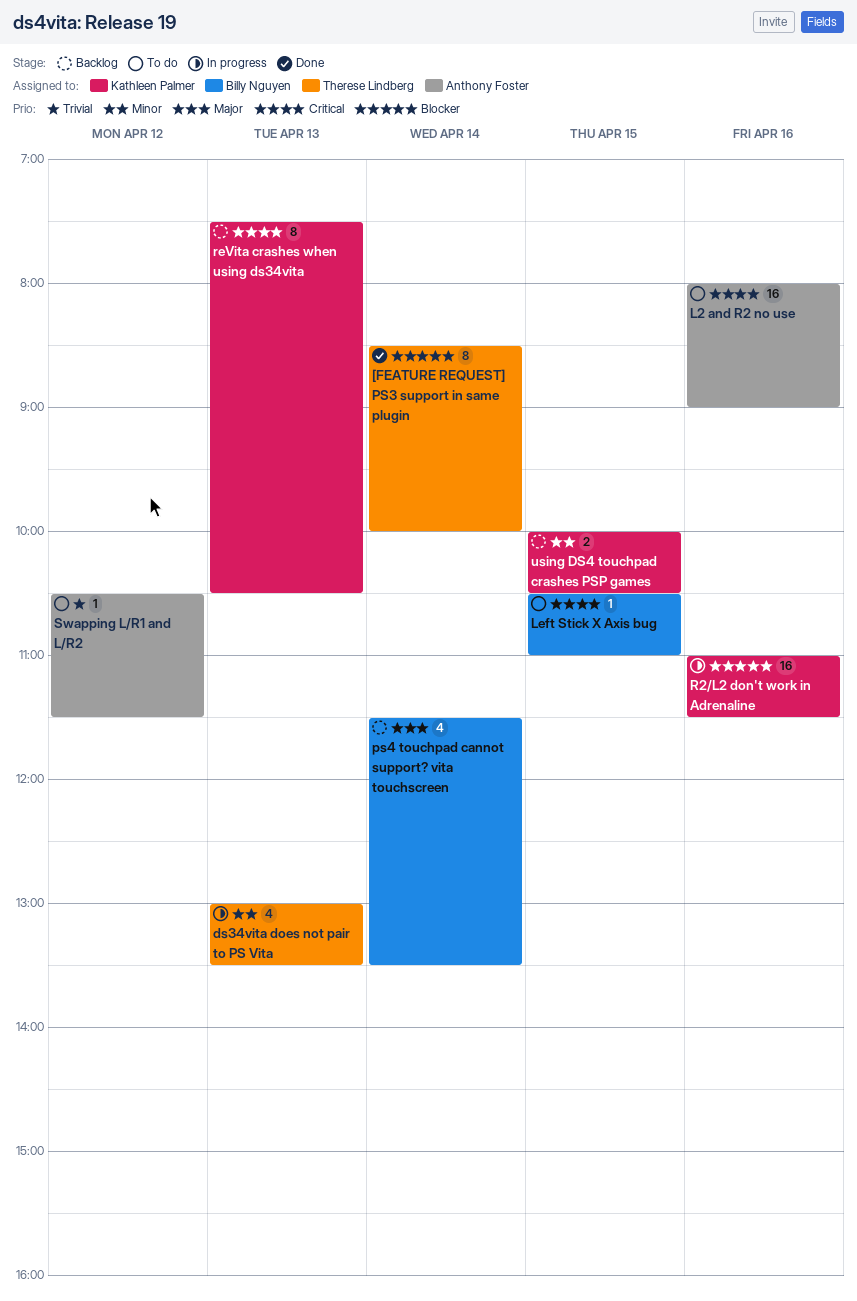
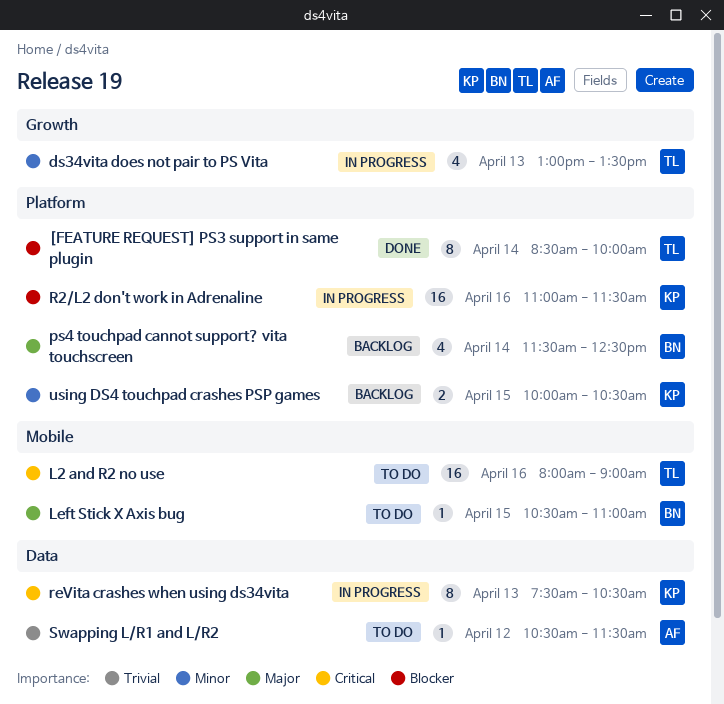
L2 and R2 no use, owner: Anthony Foster -> Therese Lindberg
Left Stick X Axis bug, priority: Critical -> Major
ps4 touchpad cannot support? vita touchscreen, ends: 13:30 -> 12:30
reVita crashes when using ds34vita, status: Backlog -> In progress

